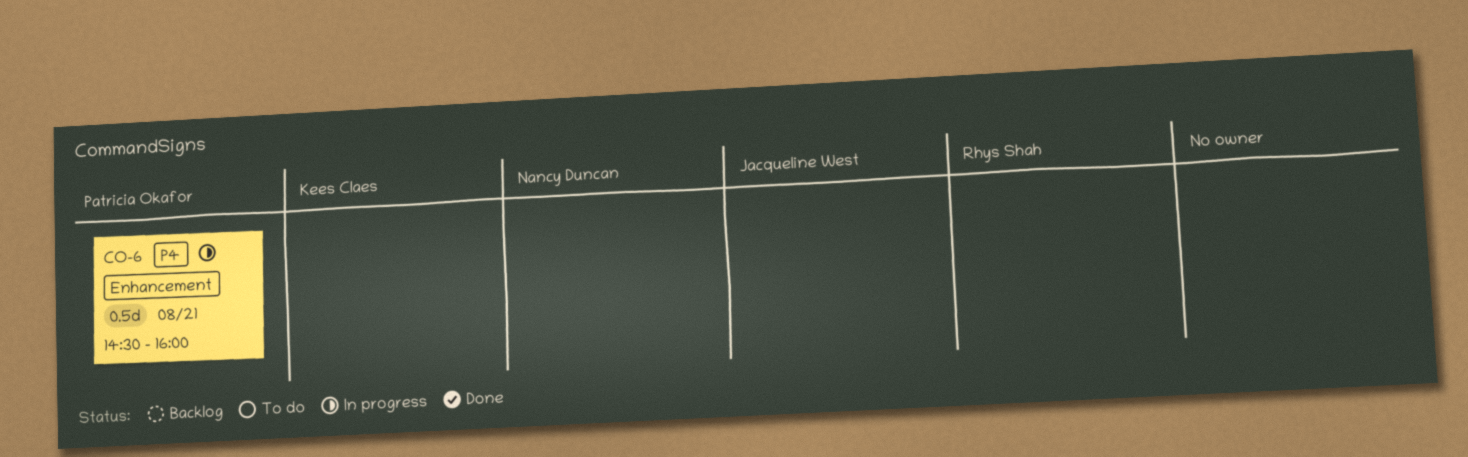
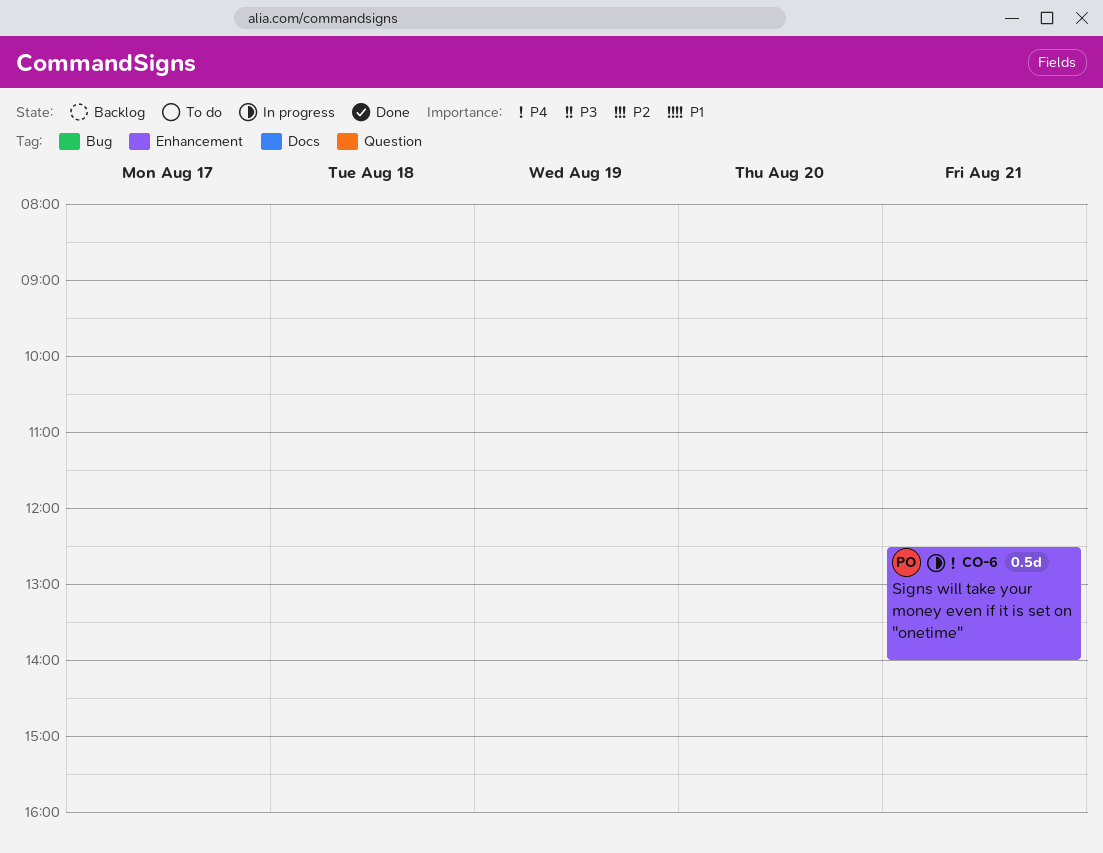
CO-6, begins: 14:30 -> 12:30
CO-6, ends: 16:00 -> 14:00

